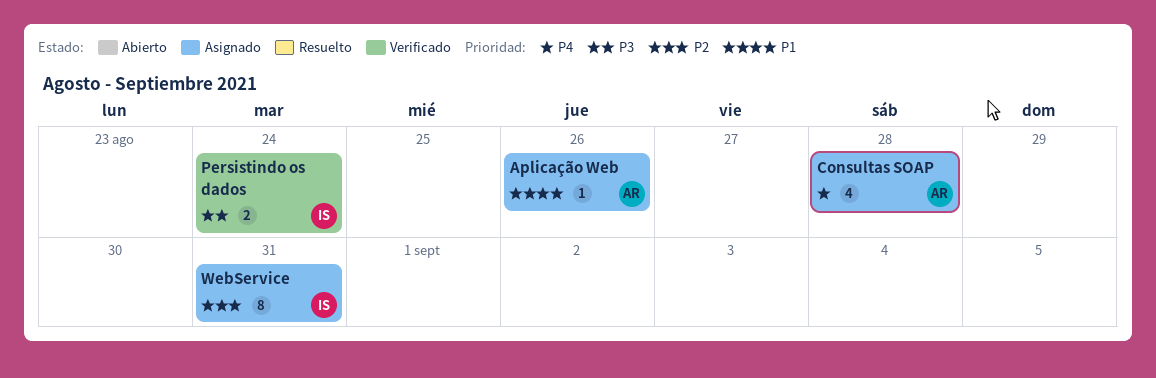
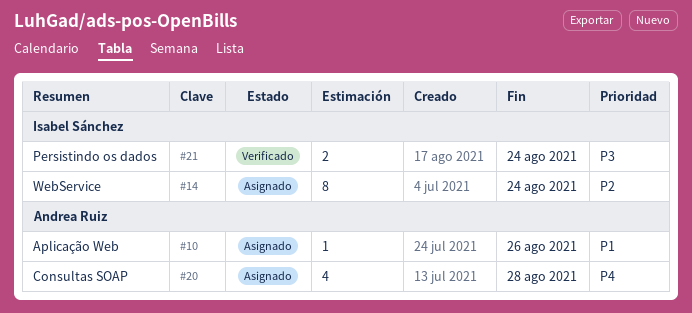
WebService, due: Aug 31 -> Aug 24

